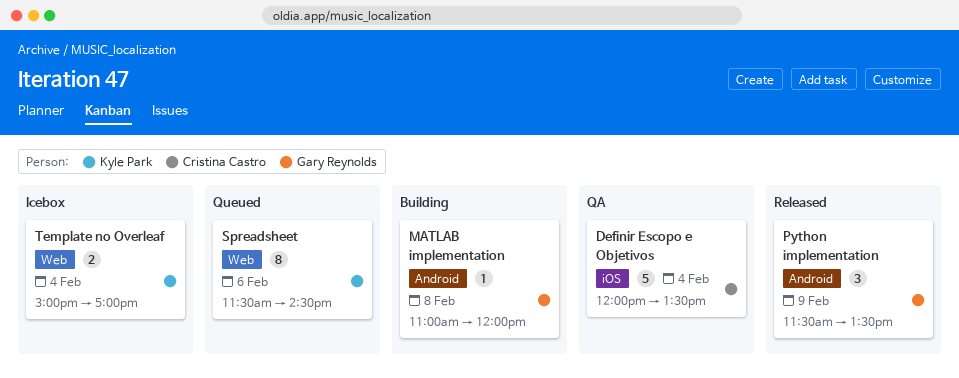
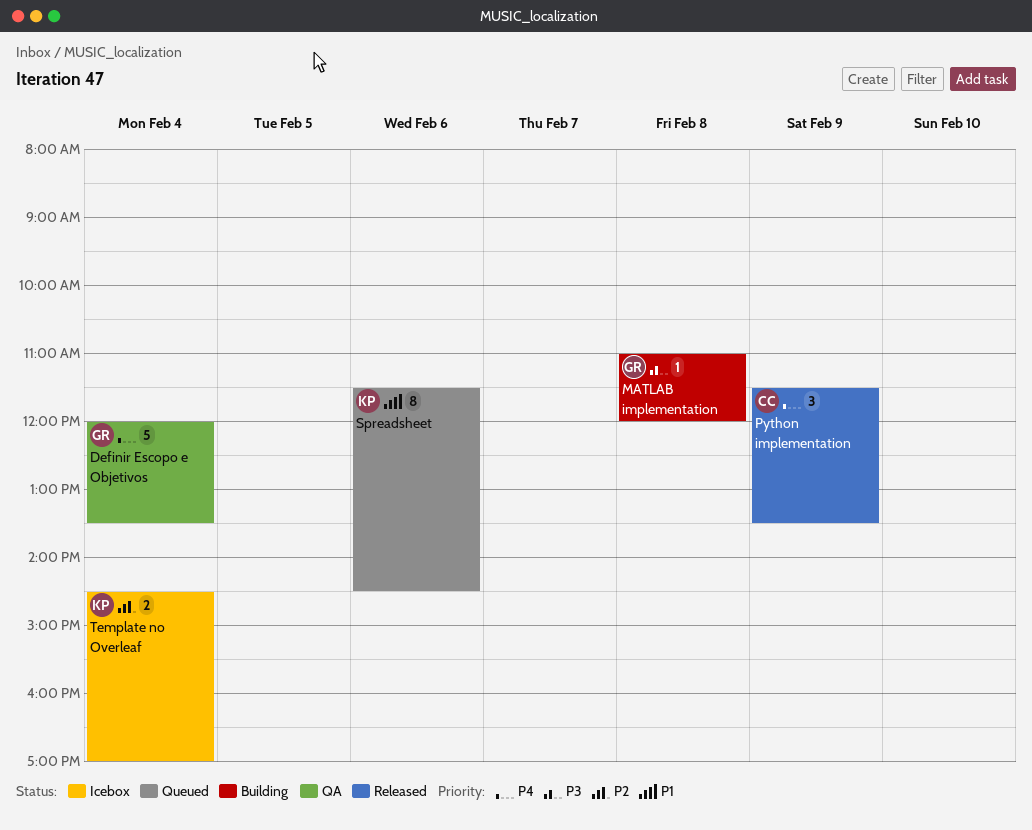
Definir Escopo e Objetivos, owner: Cristina Castro -> Gary Reynolds
Python implementation, owner: Gary Reynolds -> Cristina Castro
Template no Overleaf, begins: 15:00 -> 14:30

